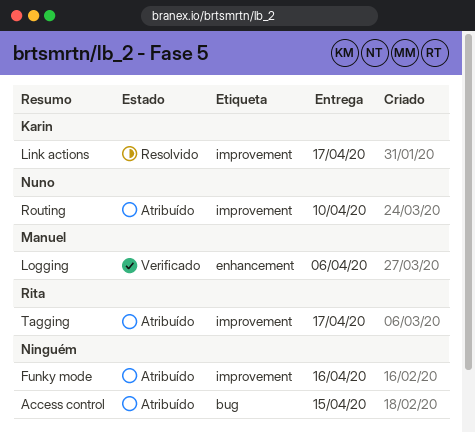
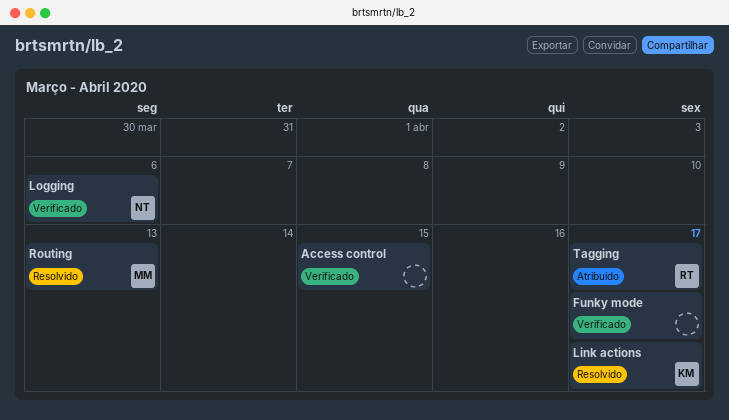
Access control, status: Atribuído -> Verificado
Funky mode, status: Atribuído -> Verificado
Funky mode, due: Apr 16 -> Apr 17
Logging, owner: Manuel -> Nuno
Routing, status: Atribuído -> Resolvido
Routing, owner: Nuno -> Manuel
Routing, due: Apr 10 -> Apr 13

